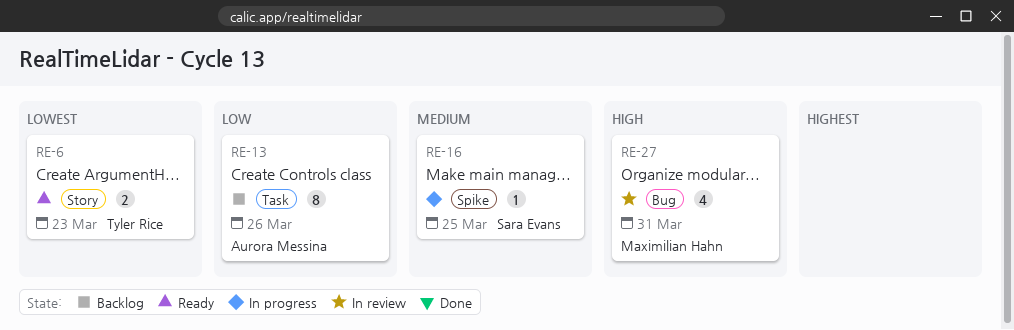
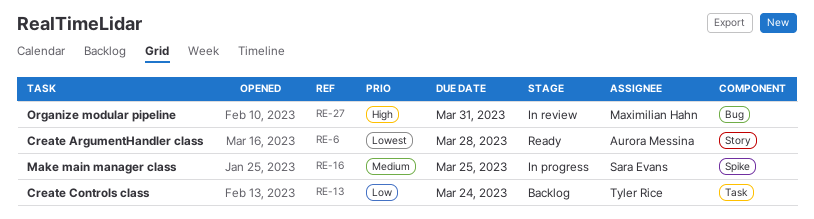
RE-6, owner: Tyler Rice -> Aurora Messina
RE-6, due: Mar 23 -> Mar 28
RE-13, owner: Aurora Messina -> Tyler Rice
RE-13, due: Mar 26 -> Mar 24

